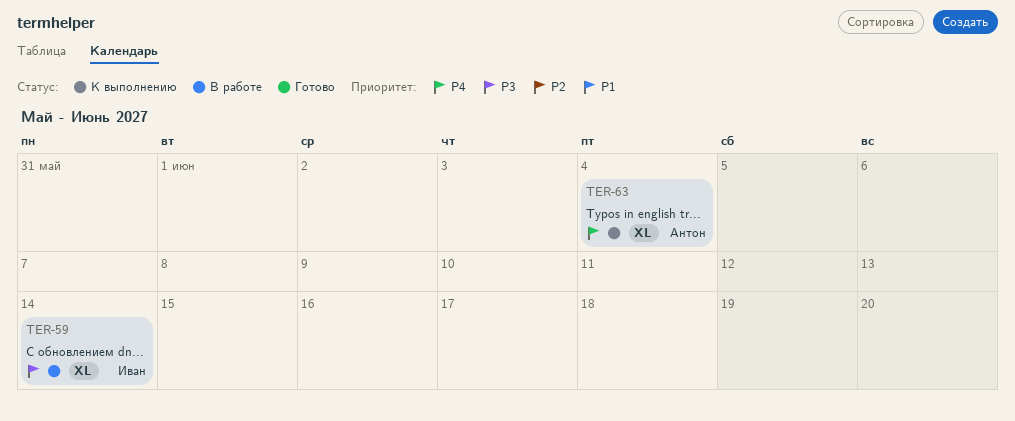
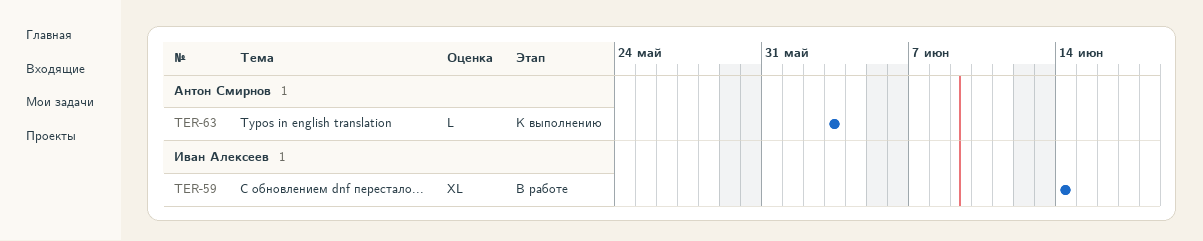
TER-63, estimate: XL -> L
TER-63, due: Jun 4 -> Jun 3

